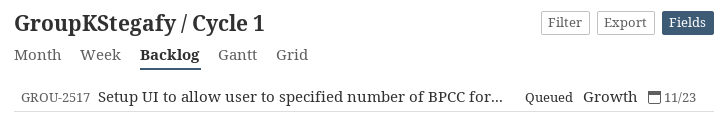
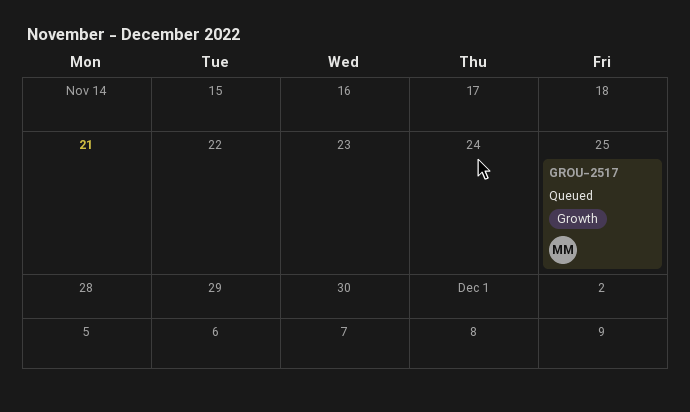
GROU-2517, due: Nov 23 -> Nov 25

